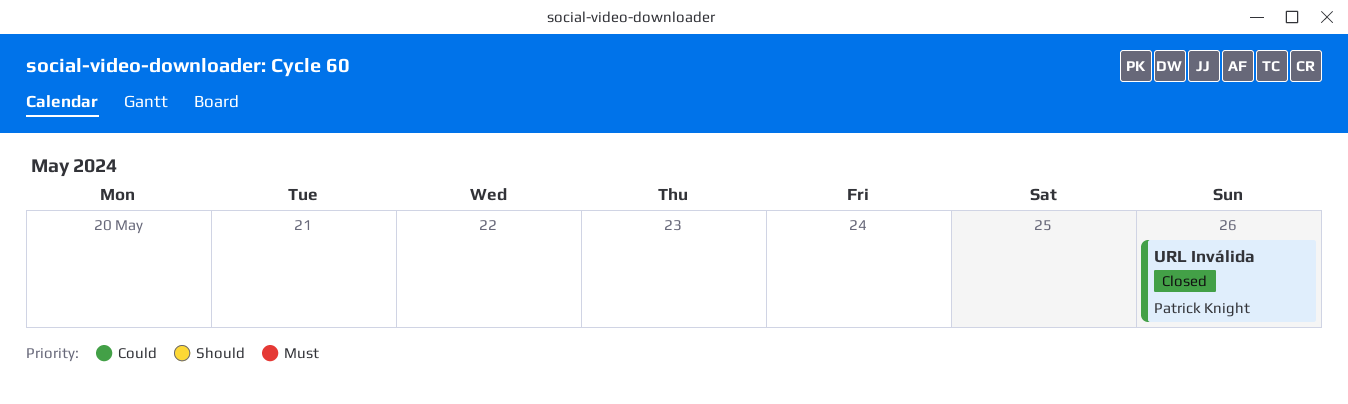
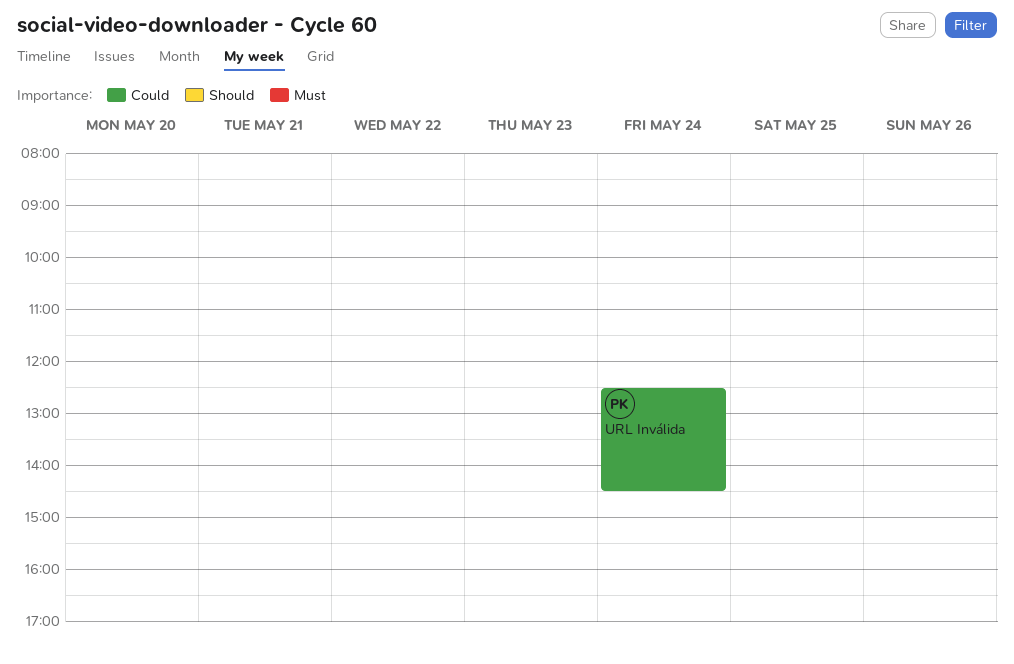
URL Inválida, day: May 26 -> May 24

